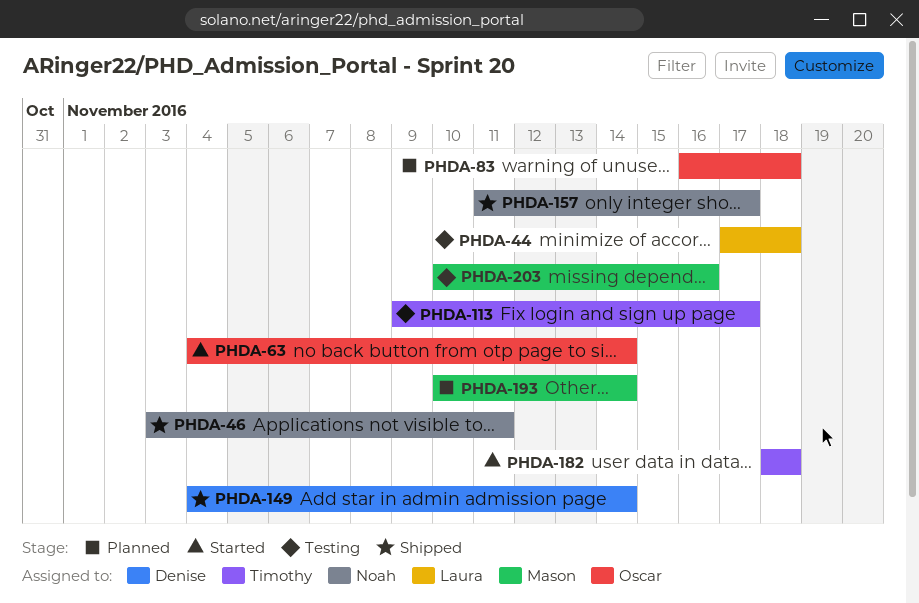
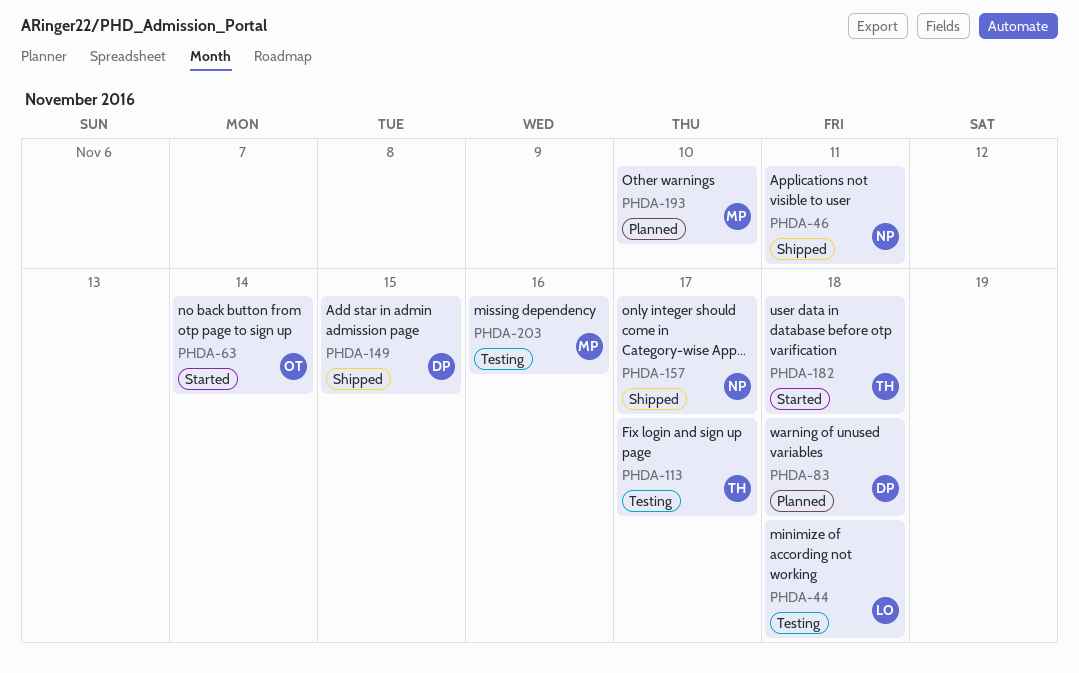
PHDA-83, owner: Oscar -> Denise
PHDA-149, due: Nov 14 -> Nov 15
PHDA-193, due: Nov 14 -> Nov 10

